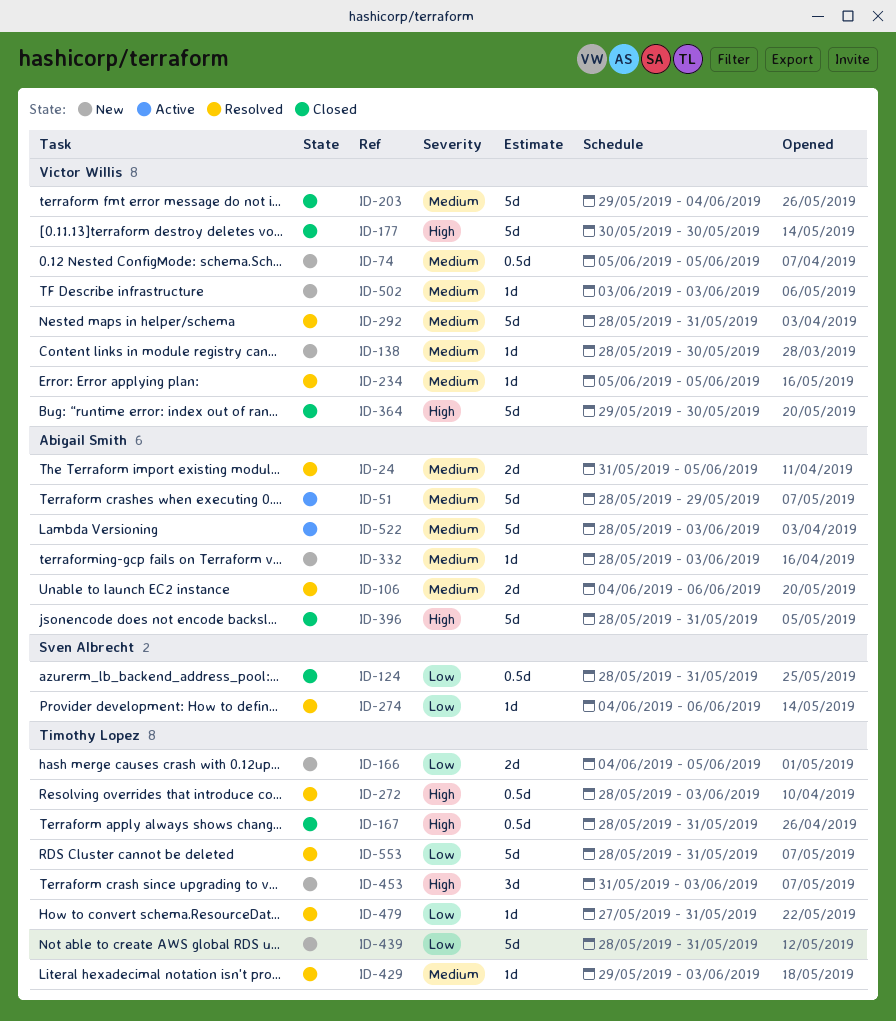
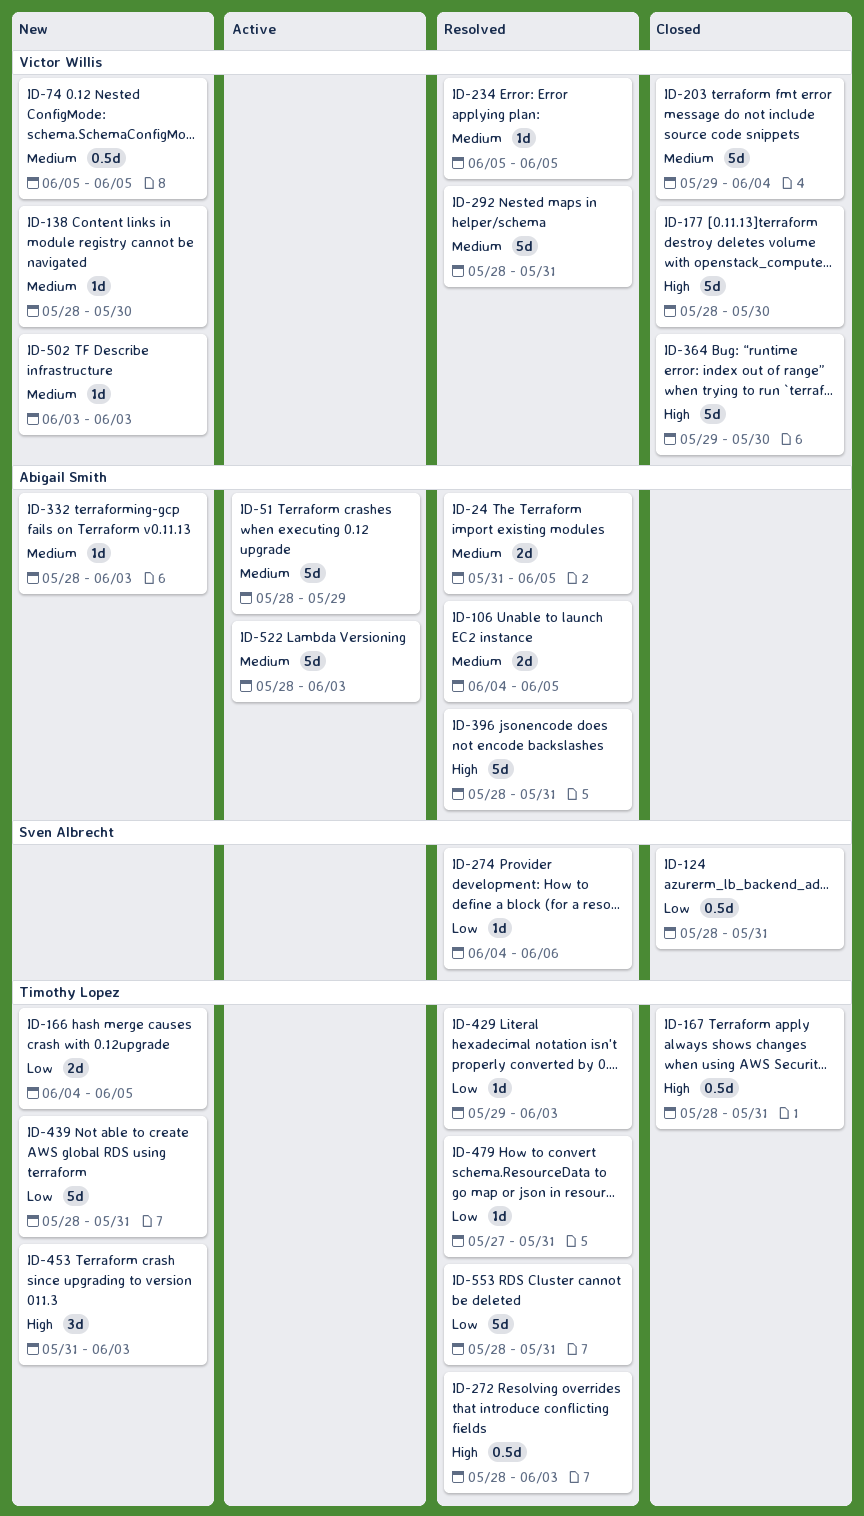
ID-106, due: Jun 6 -> Jun 5
ID-177, start: May 30 -> May 28
ID-396, status: Closed -> Resolved
ID-429, priority: Medium -> Low

